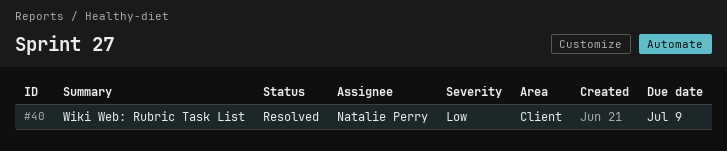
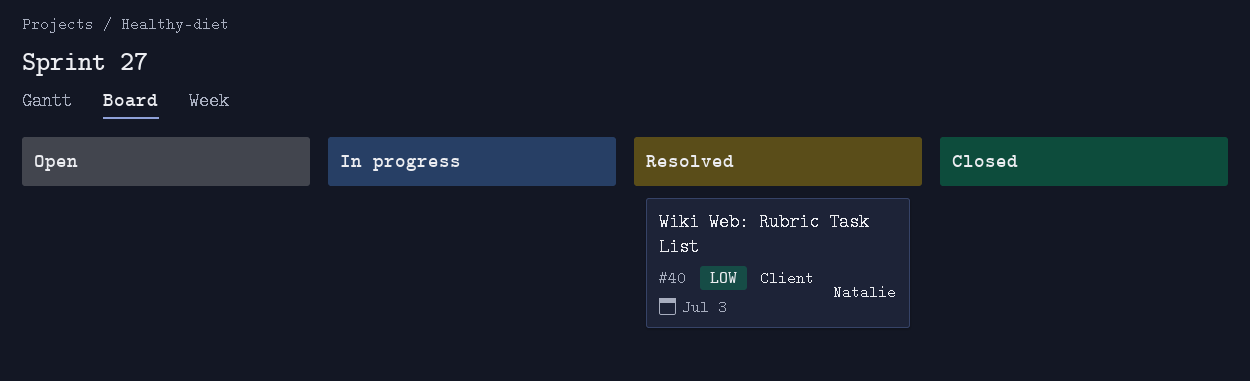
#40, due: Jul 9 -> Jul 3

